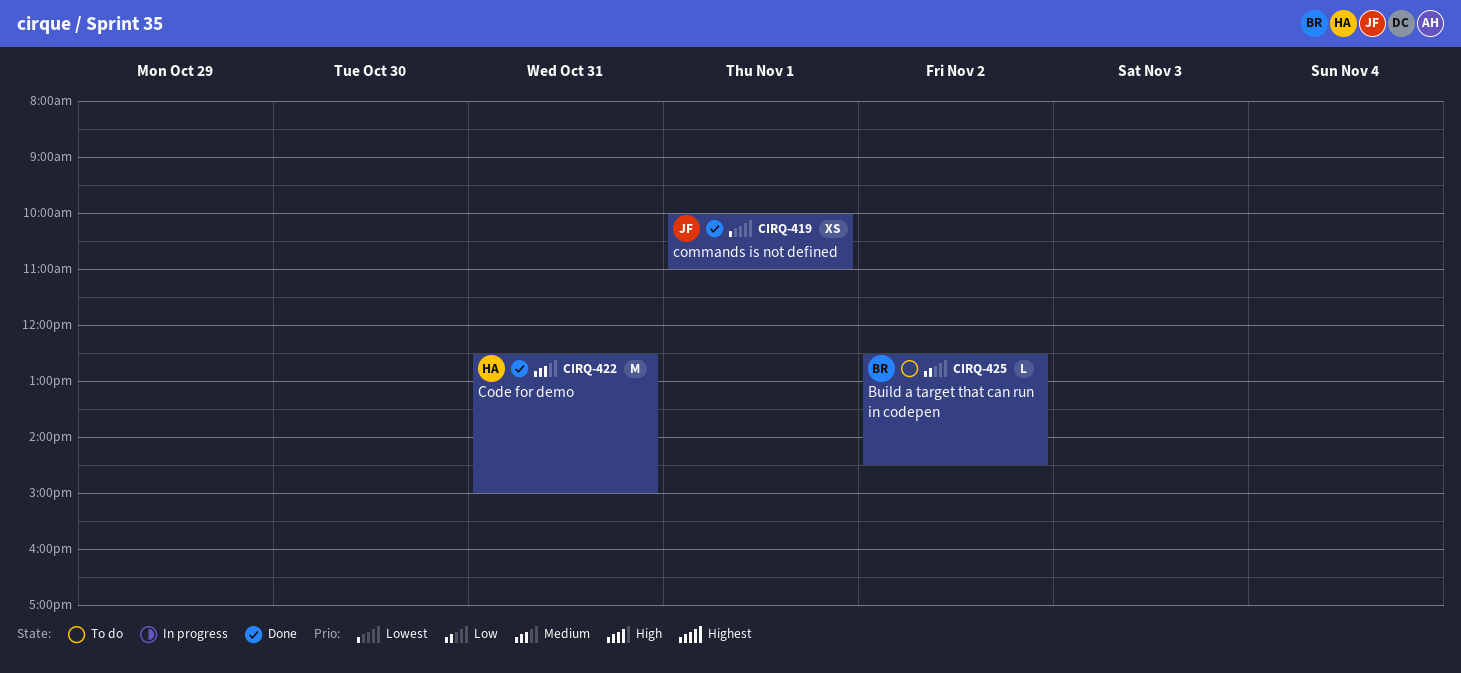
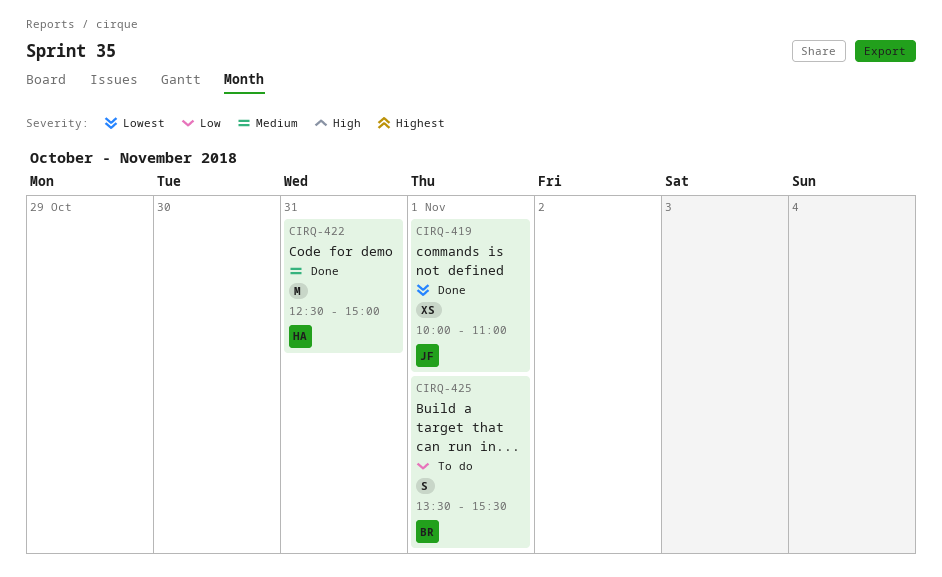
CIRQ-425, estimate: L -> S
CIRQ-425, day: Nov 2 -> Nov 1
CIRQ-425, begins: 12:30 -> 13:30
CIRQ-425, ends: 14:30 -> 15:30

